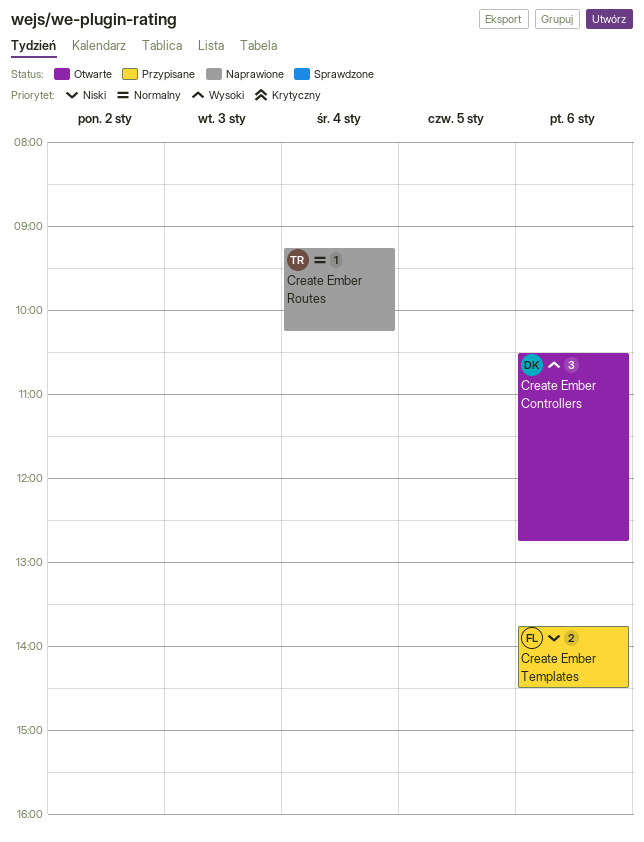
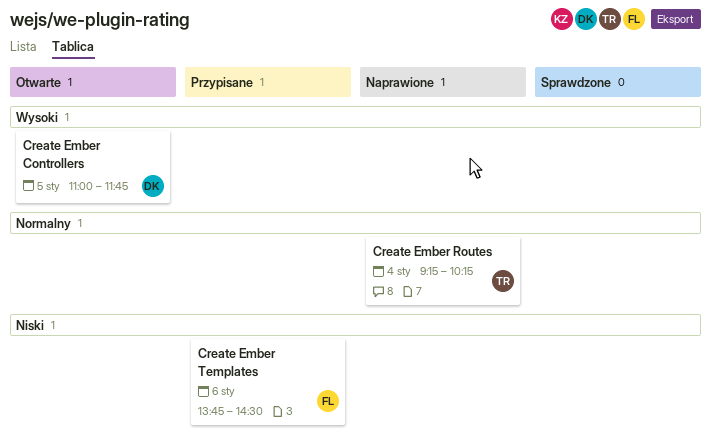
Create Ember Controllers, day: Jan 6 -> Jan 5
Create Ember Controllers, begins: 10:30 -> 11:00
Create Ember Controllers, ends: 12:45 -> 11:45

